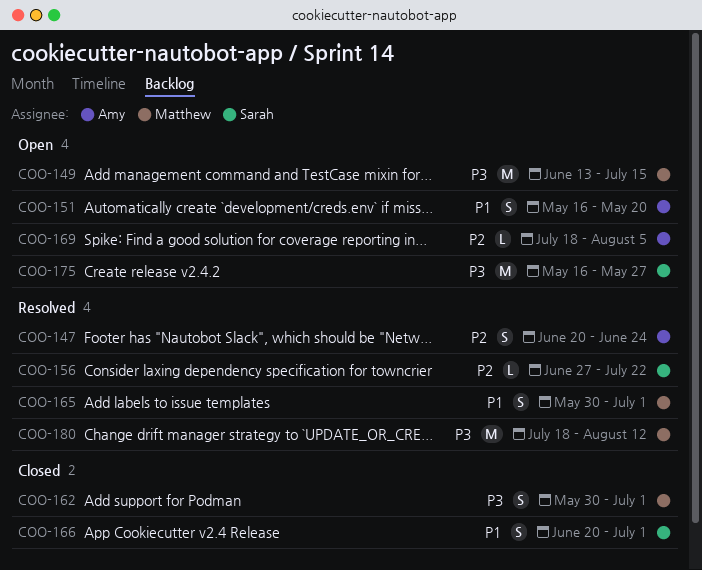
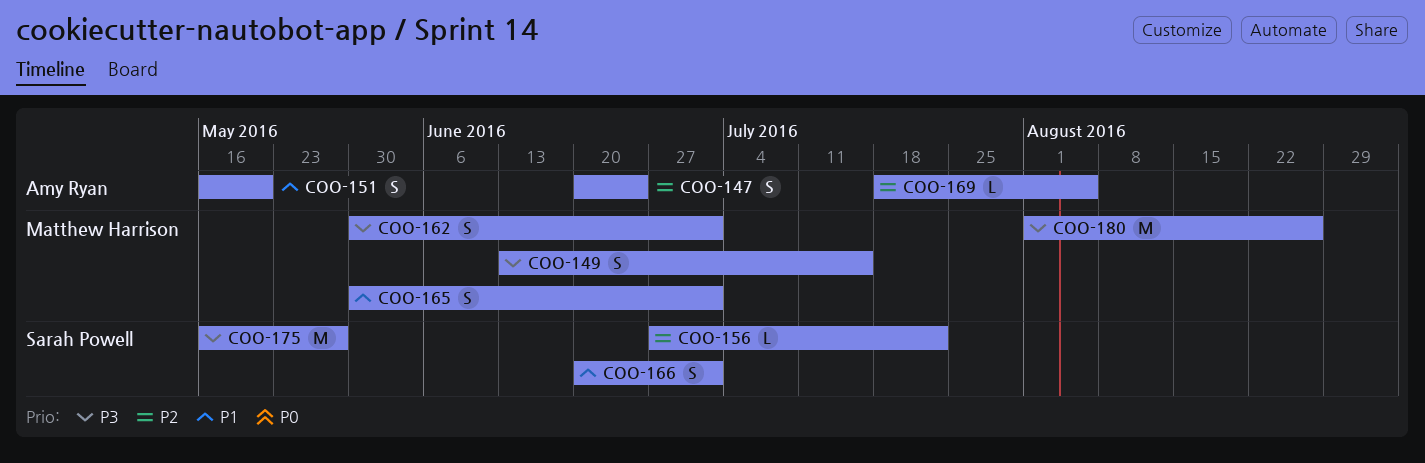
COO-149, estimate: M -> S
COO-180, start: Jul 18 -> Aug 1
COO-180, due: Aug 12 -> Aug 26

